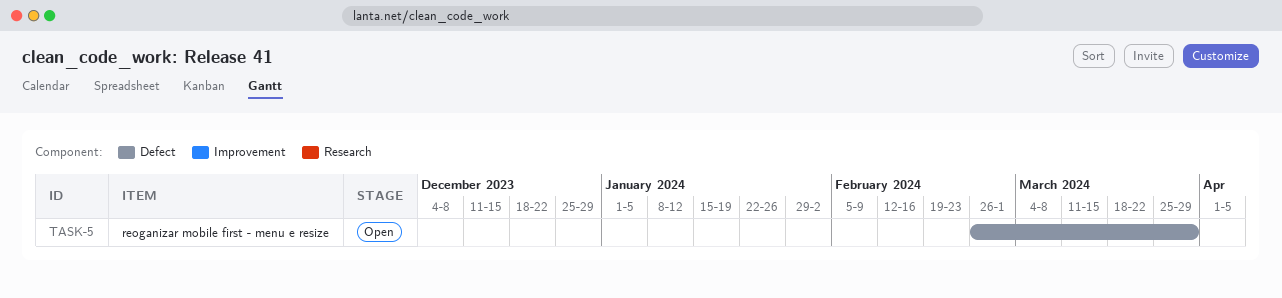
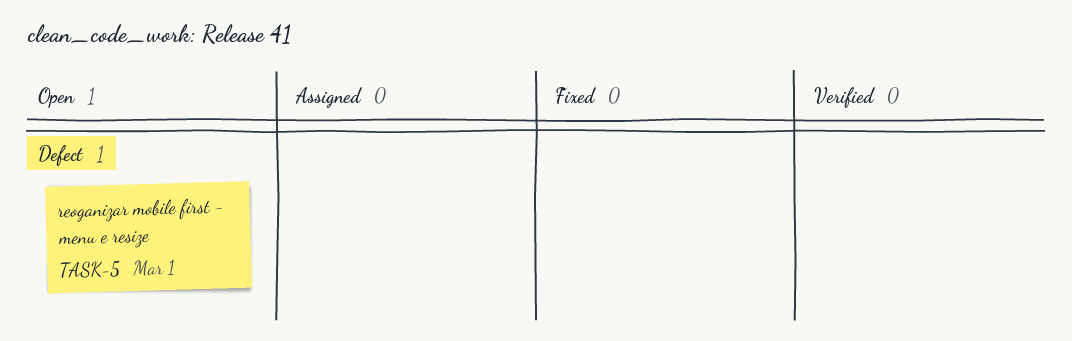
TASK-5, due: Mar 29 -> Mar 1

